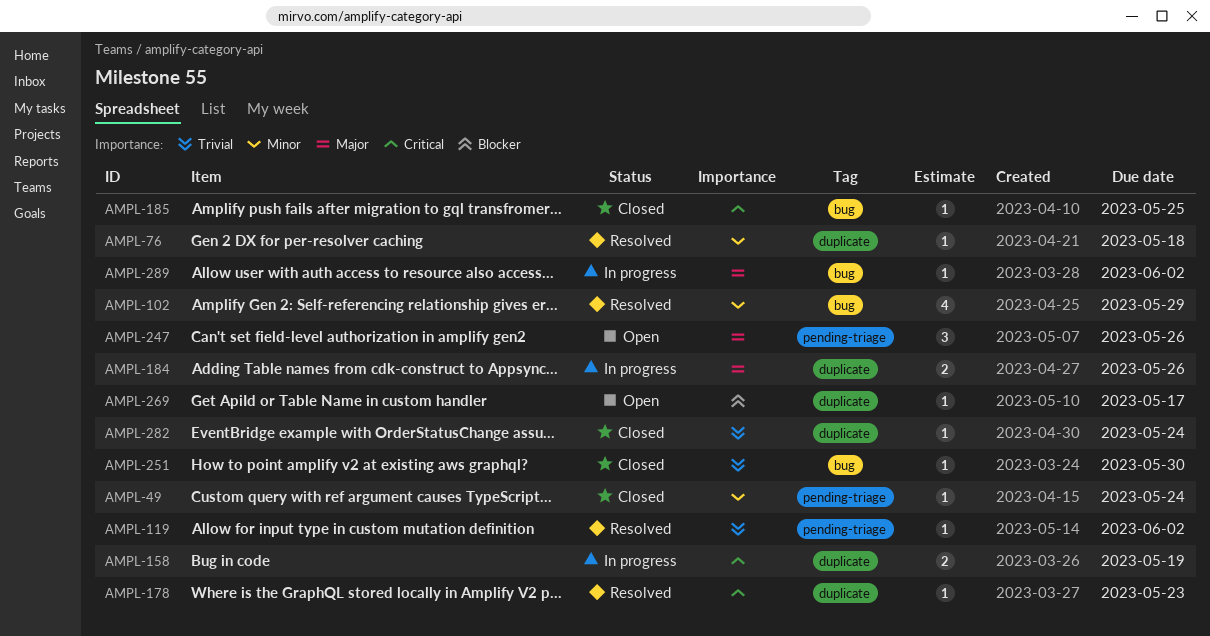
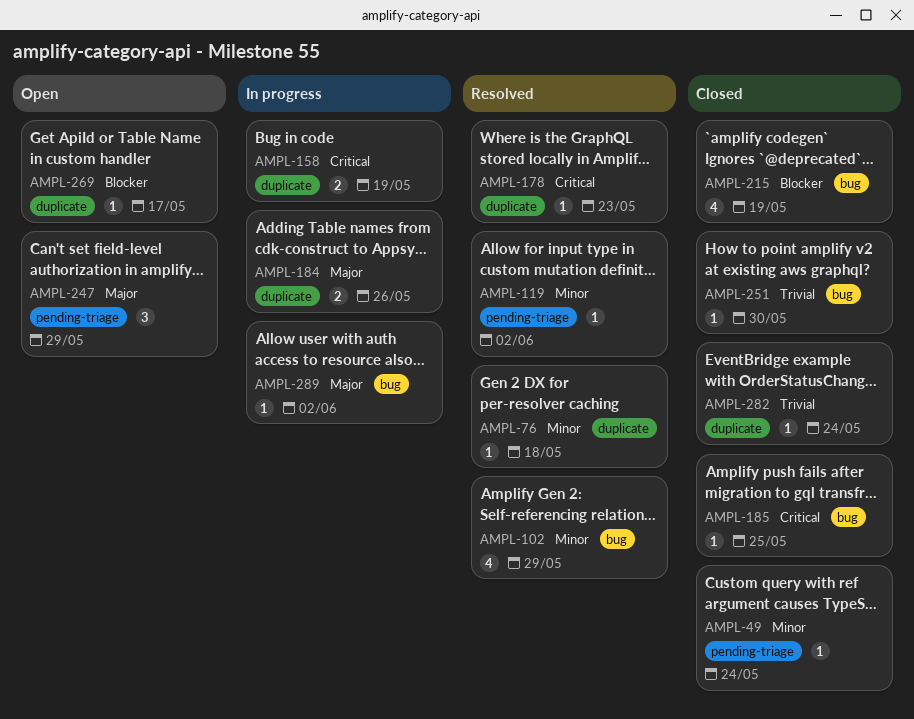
AMPL-119, priority: Trivial -> Minor
AMPL-215: none -> present
AMPL-247, due: May 26 -> May 29

